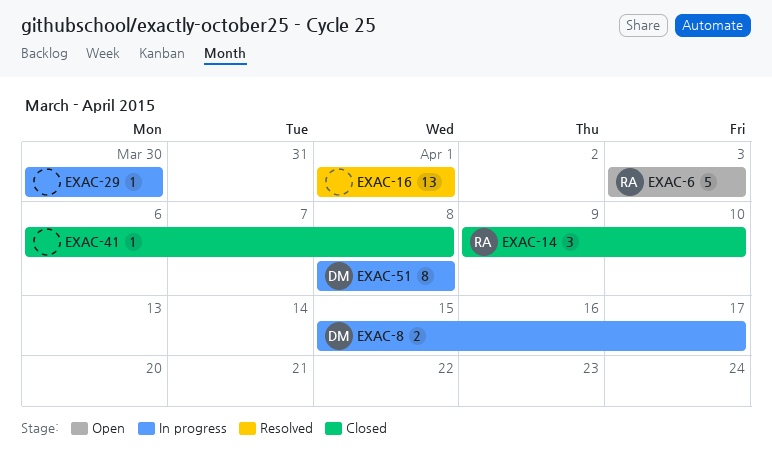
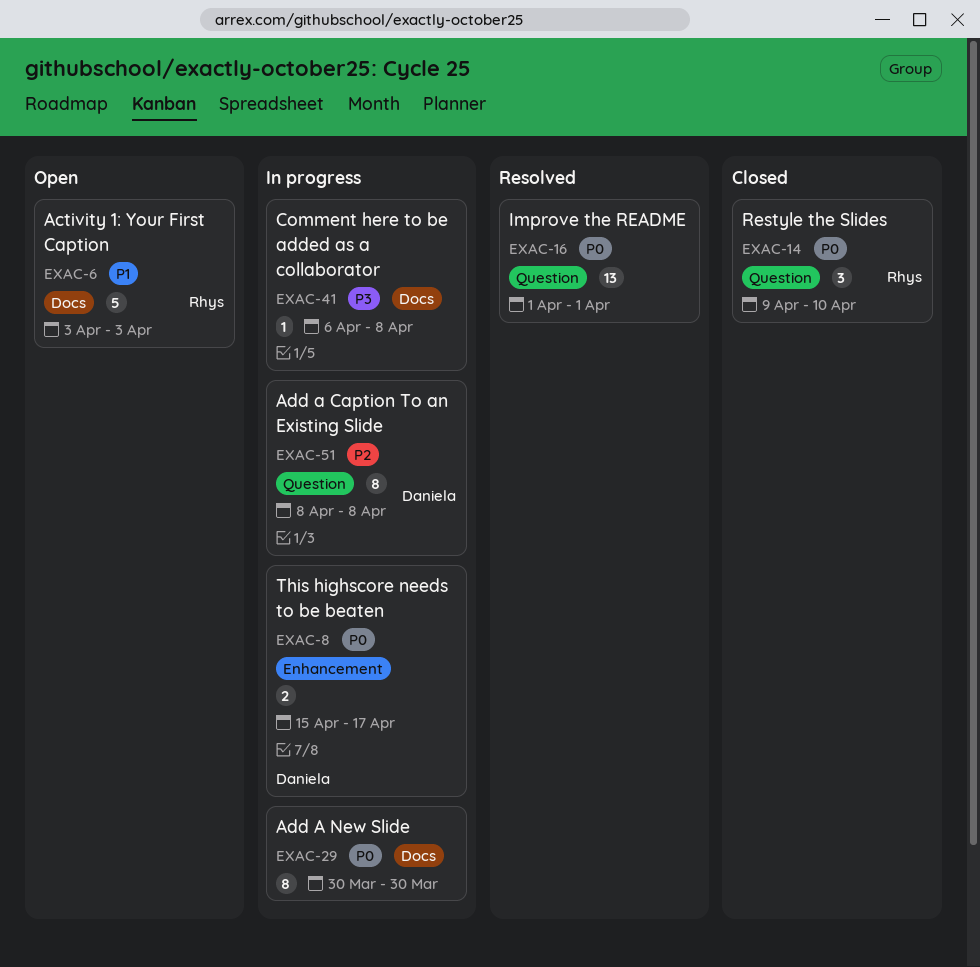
EXAC-29, estimate: 1 -> 8
EXAC-41, status: Closed -> In progress

